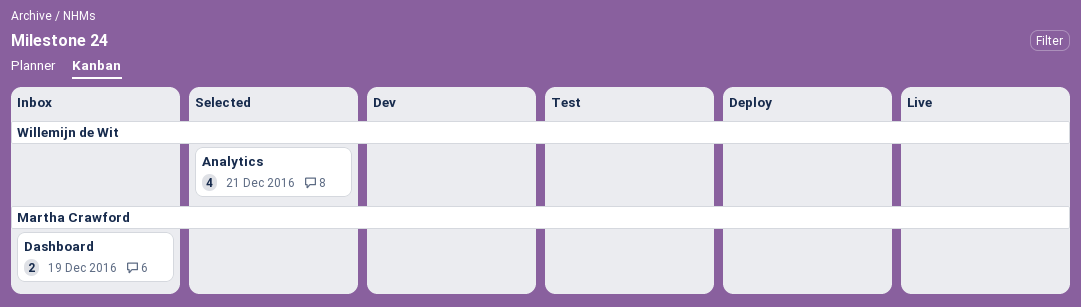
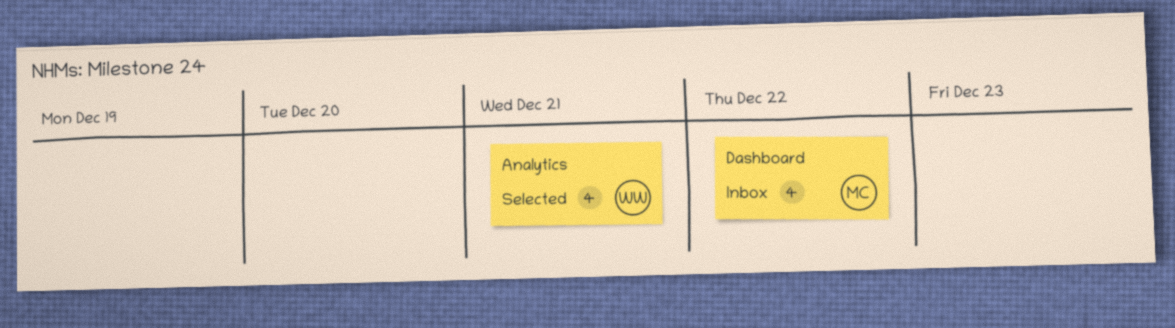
Dashboard, estimate: 2 -> 4
Dashboard, due: Dec 19 -> Dec 22

